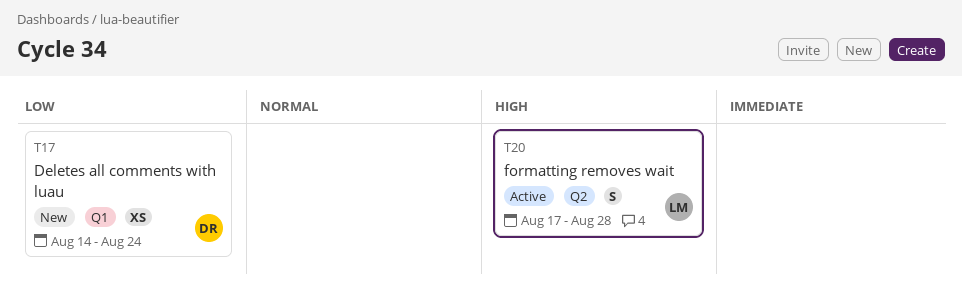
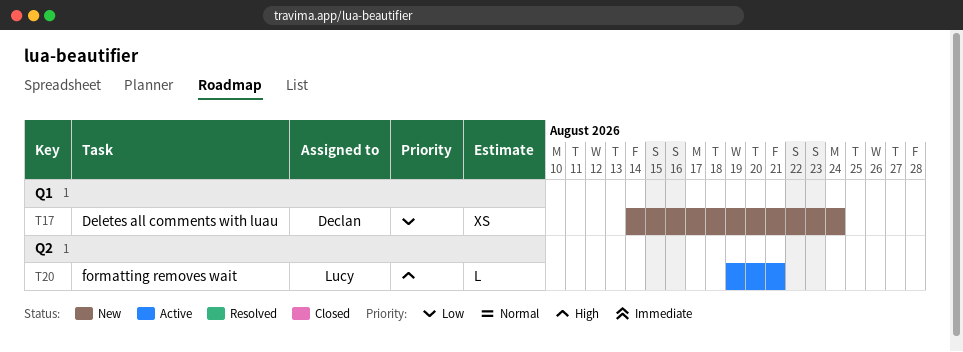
T20, estimate: S -> L
T20, start: Aug 17 -> Aug 19
T20, due: Aug 28 -> Aug 21

